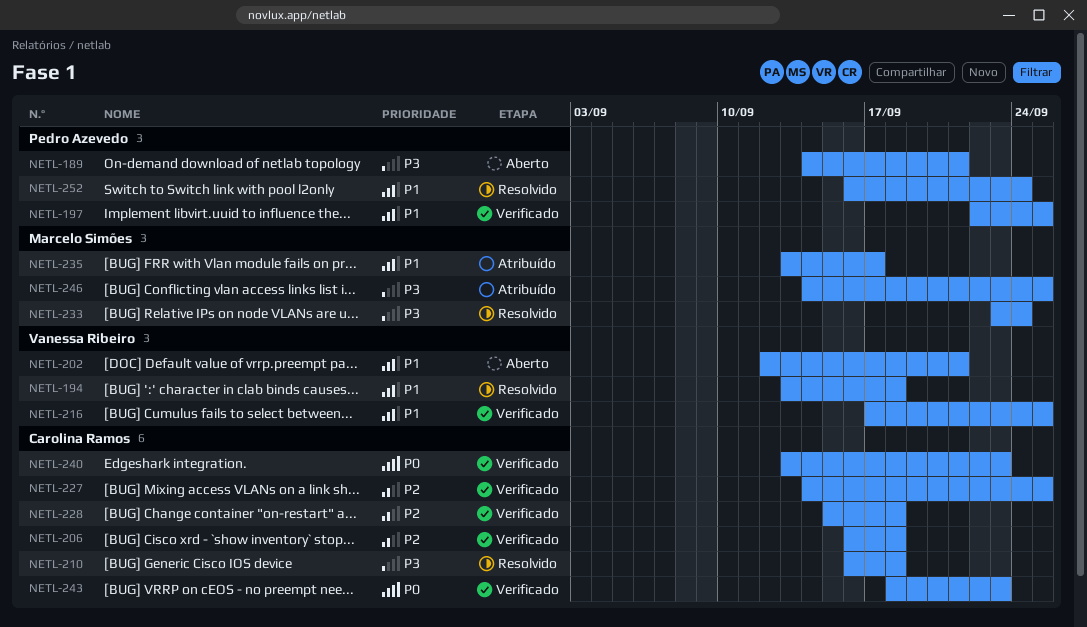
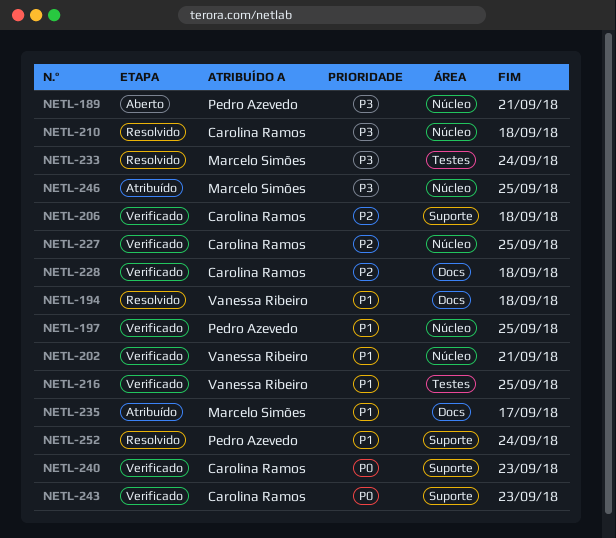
NETL-202, status: Aberto -> Verificado

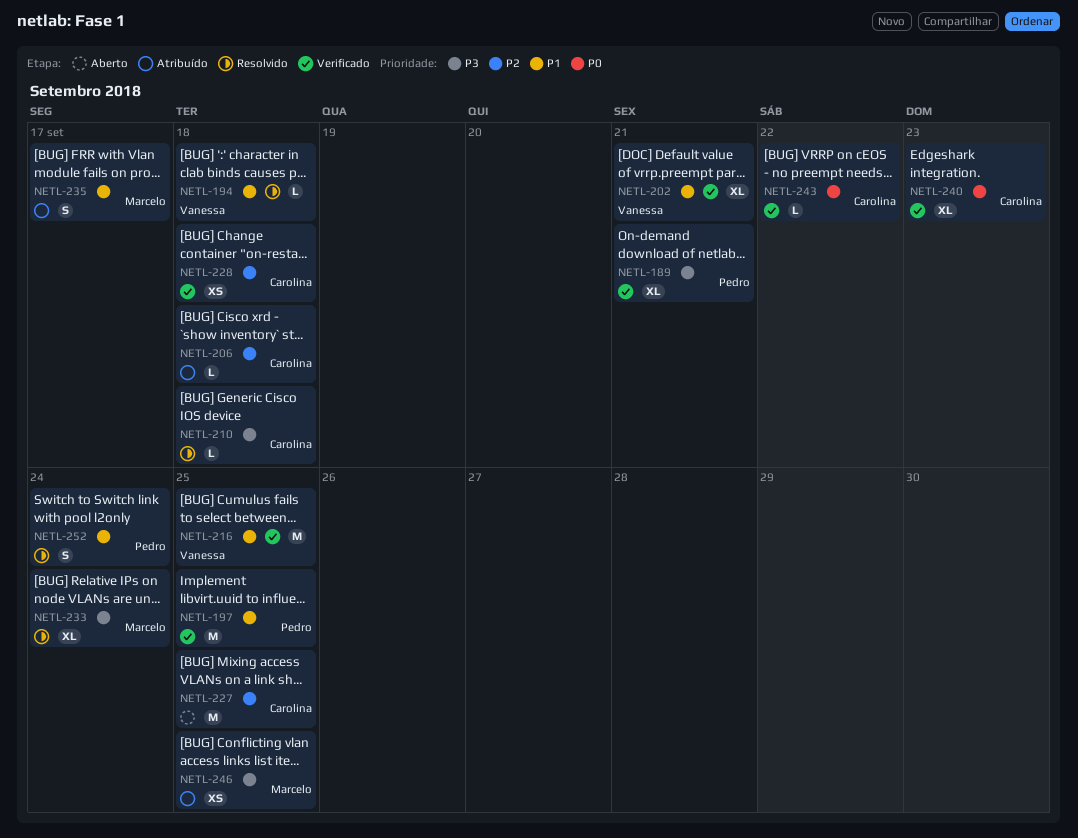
NETL-189, status: Aberto -> Verificado
NETL-206, status: Verificado -> Atribuído
NETL-227, status: Verificado -> Aberto
NETL-243, due: Sep 23 -> Sep 22

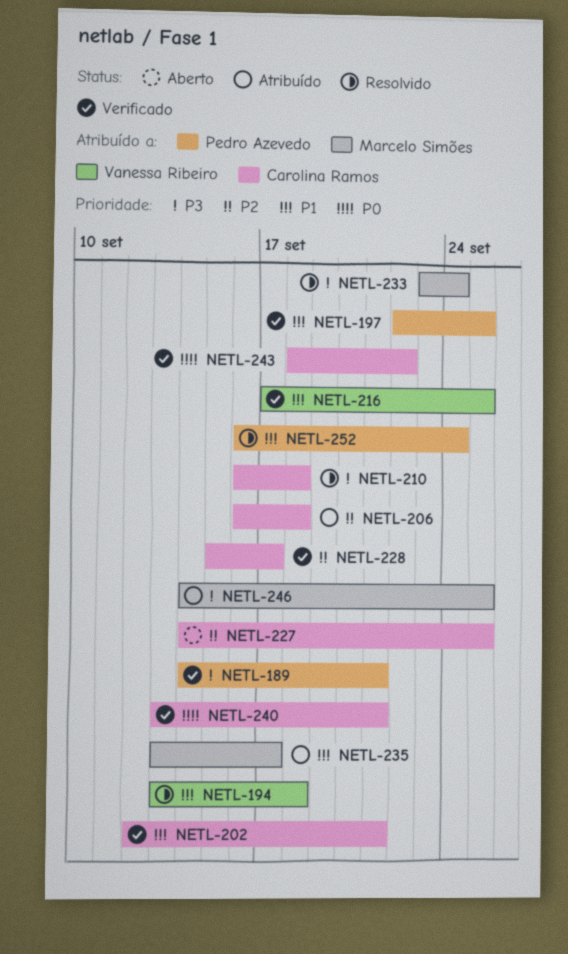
NETL-202, owner: Vanessa Ribeiro -> Carolina Ramos
NETL-228, due: Sep 18 -> Sep 17
NETL-240, due: Sep 23 -> Sep 21

